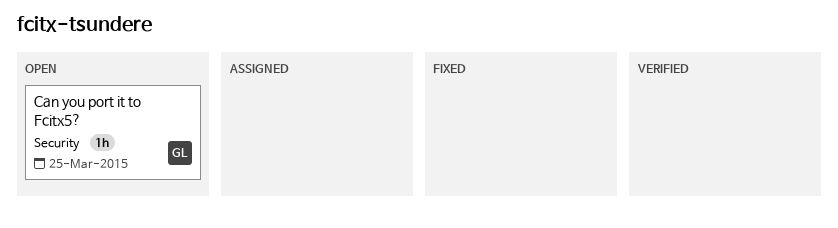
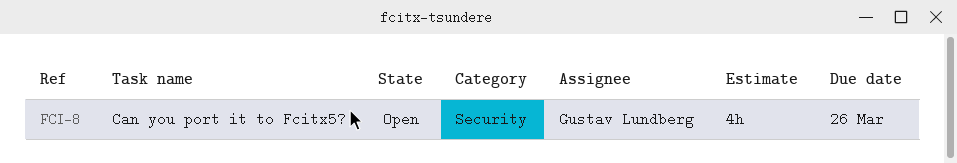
Can you port it to Fcitx5?, estimate: 1h -> 4h
Can you port it to Fcitx5?, due: Mar 25 -> Mar 26

